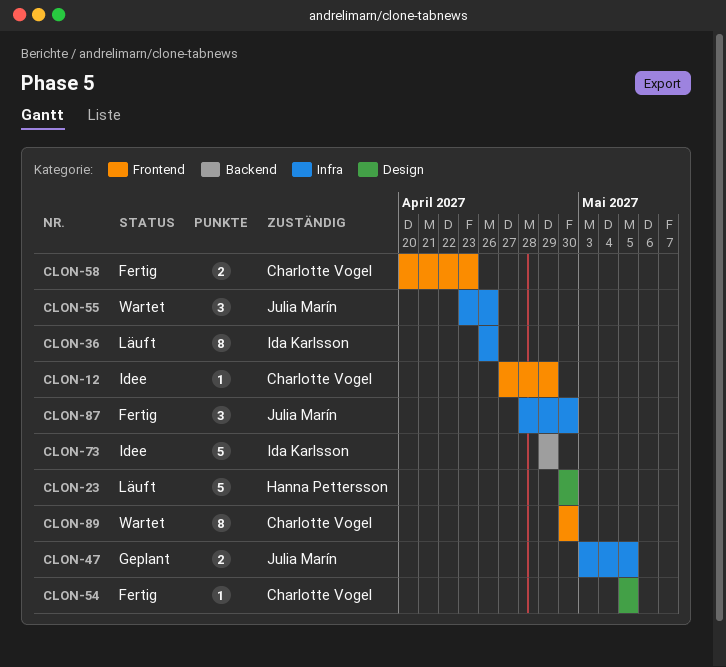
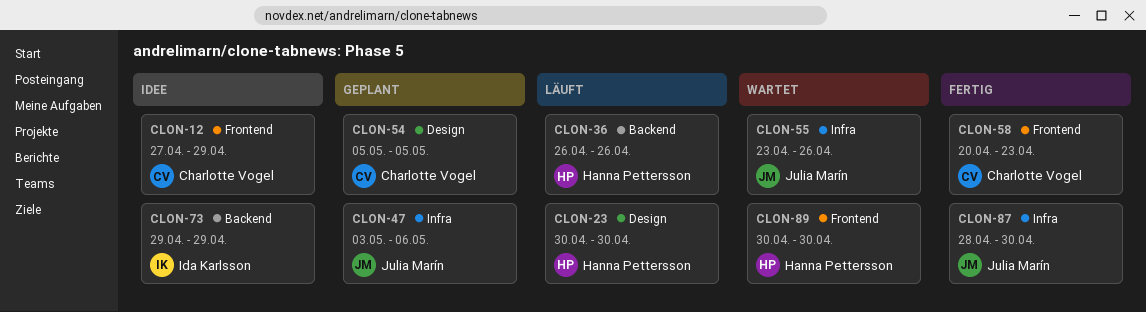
CLON-36, owner: Ida Karlsson -> Hanna Pettersson
CLON-36, label: Infra -> Backend
CLON-47, due: May 5 -> May 6
CLON-54, status: Fertig -> Geplant
CLON-89, owner: Charlotte Vogel -> Hanna Pettersson

